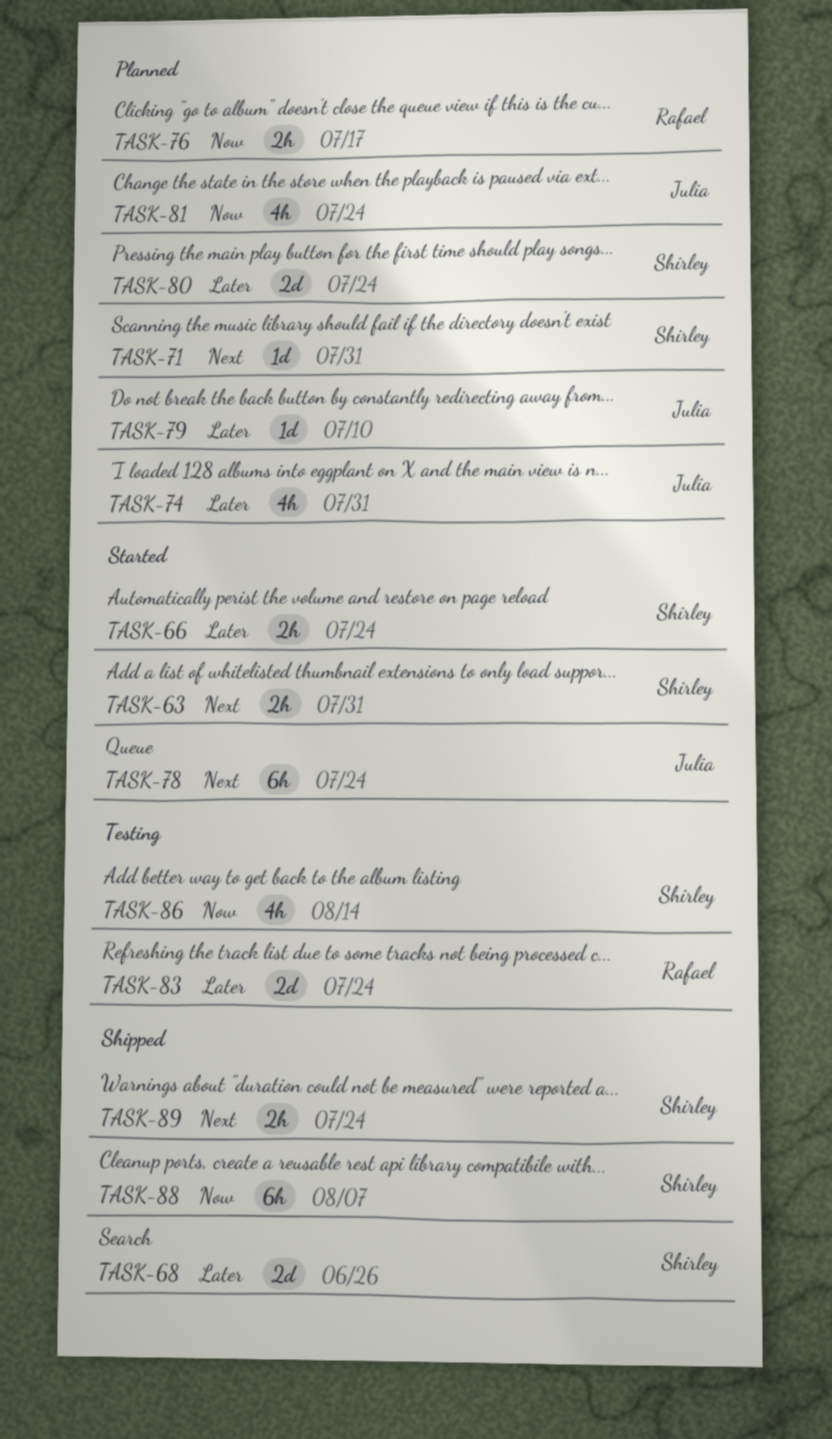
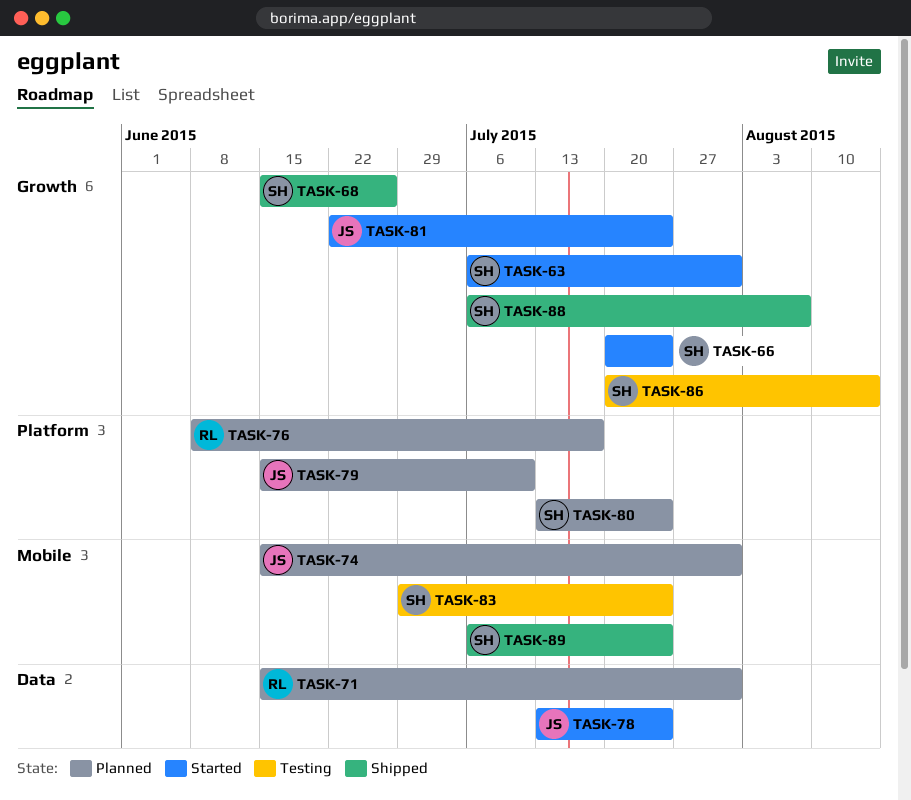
TASK-71, owner: Shirley -> Rafael
TASK-81, status: Planned -> Started
TASK-83, owner: Rafael -> Shirley

